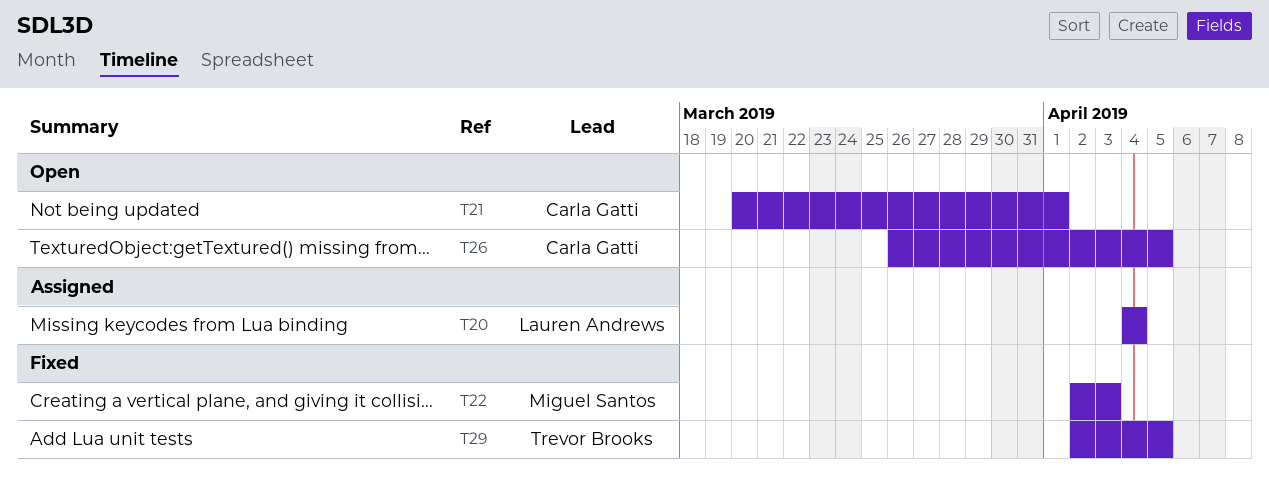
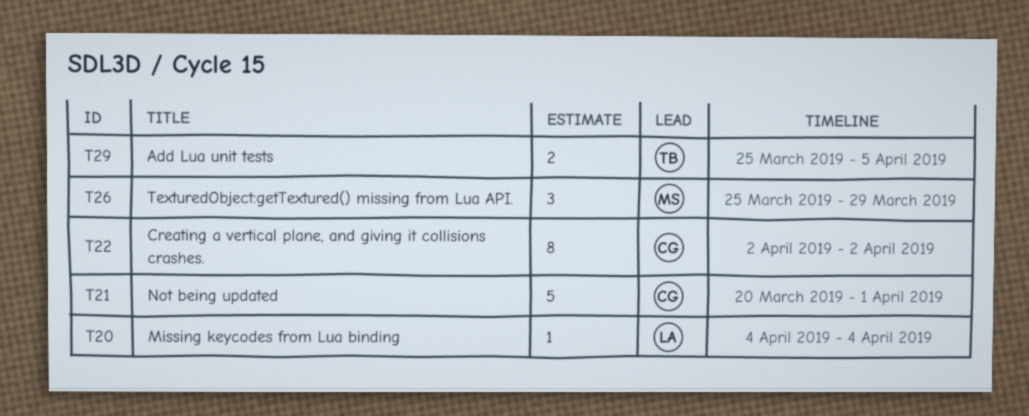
T22, owner: Miguel Santos -> Carla Gatti
T22, due: Apr 3 -> Apr 2
T26, owner: Carla Gatti -> Miguel Santos
T26, start: Mar 26 -> Mar 25
T26, due: Apr 5 -> Mar 29
T29, start: Apr 2 -> Mar 25

